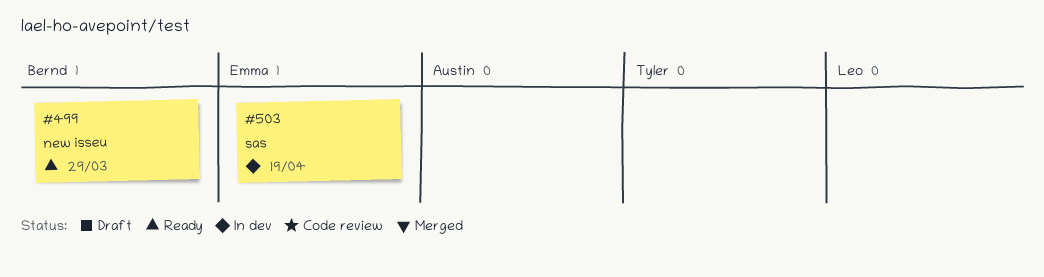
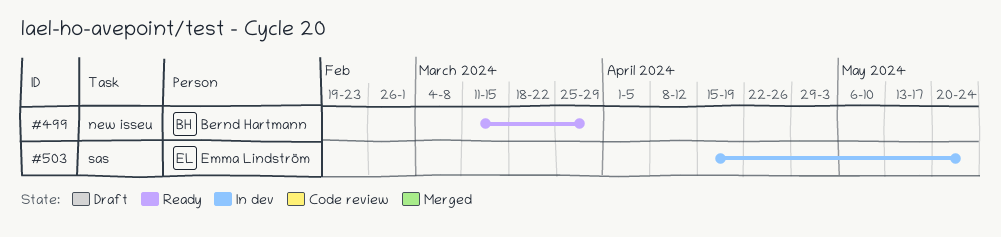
#503, due: Apr 19 -> May 24

